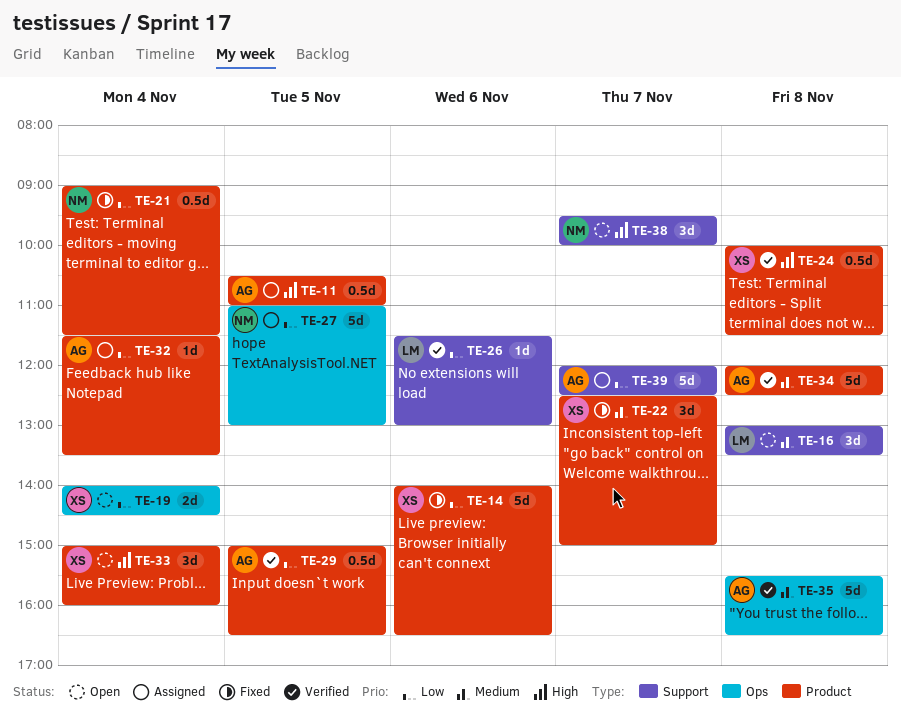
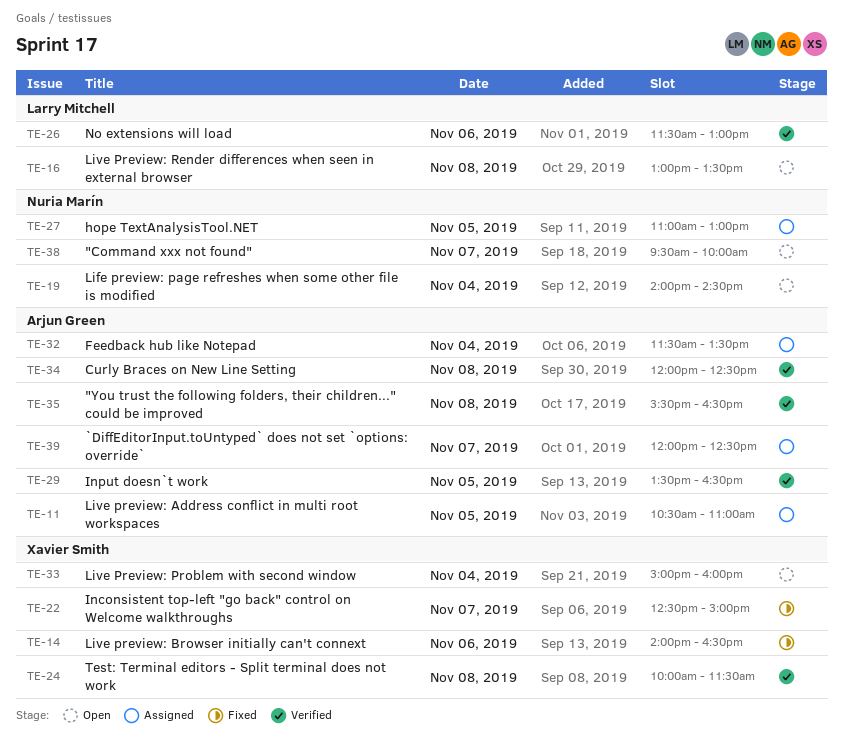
TE-19, owner: Xavier Smith -> Nuria Marín
TE-21: present -> none
TE-29, begins: 15:00 -> 13:30

